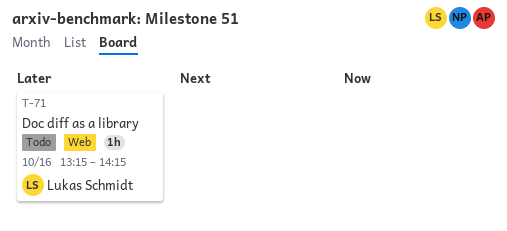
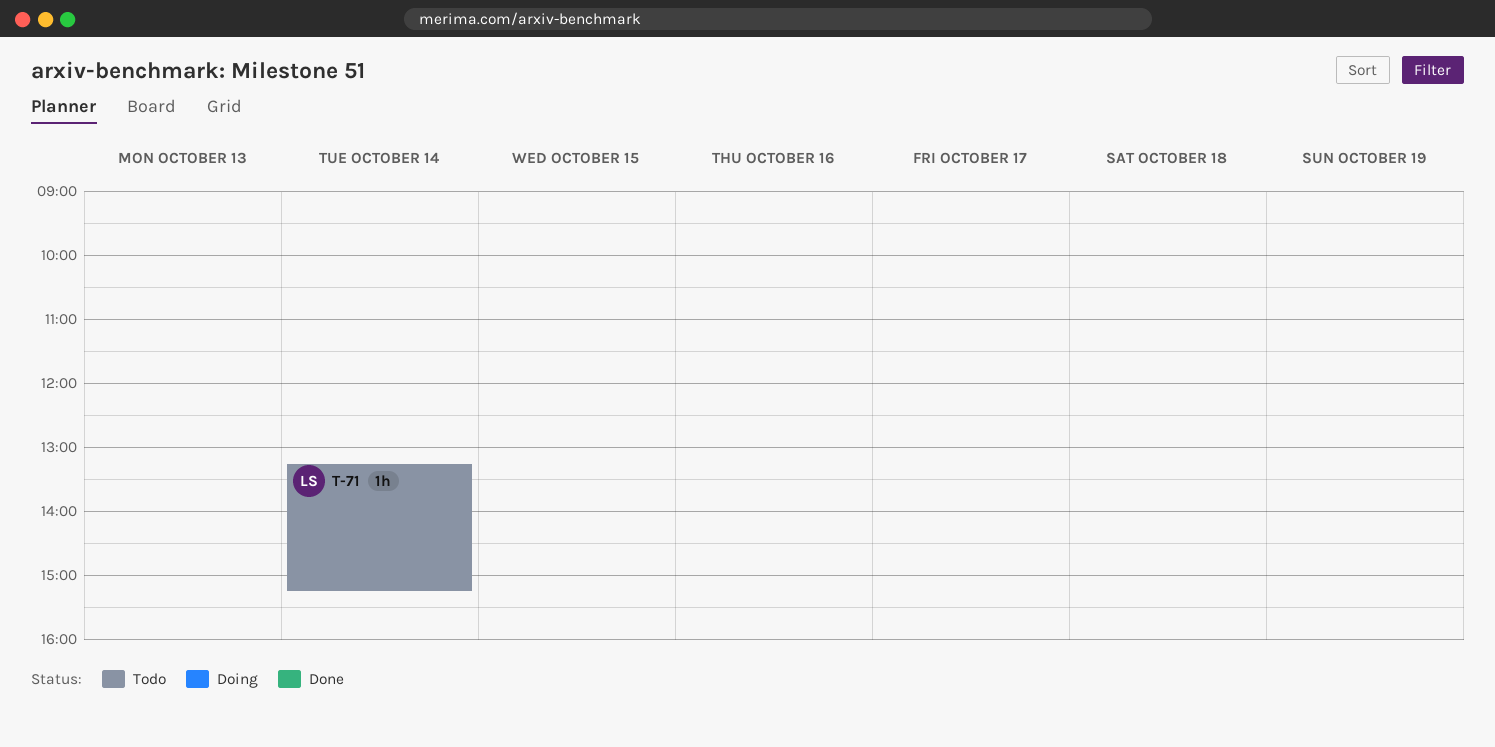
T-71, day: Oct 16 -> Oct 14
T-71, ends: 14:15 -> 15:15

